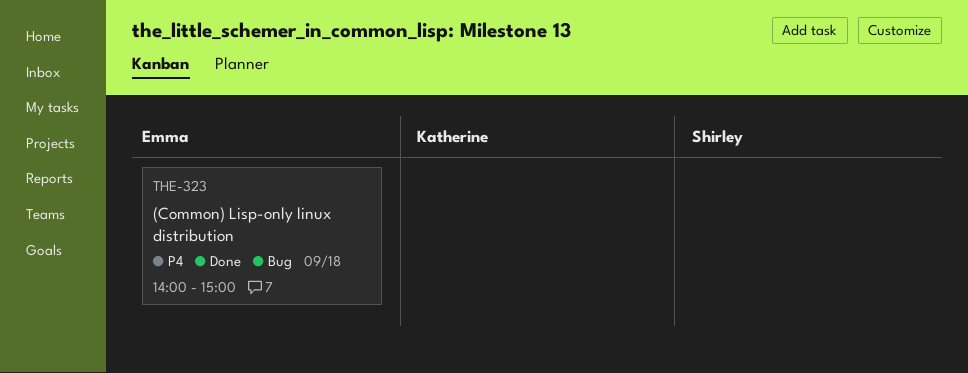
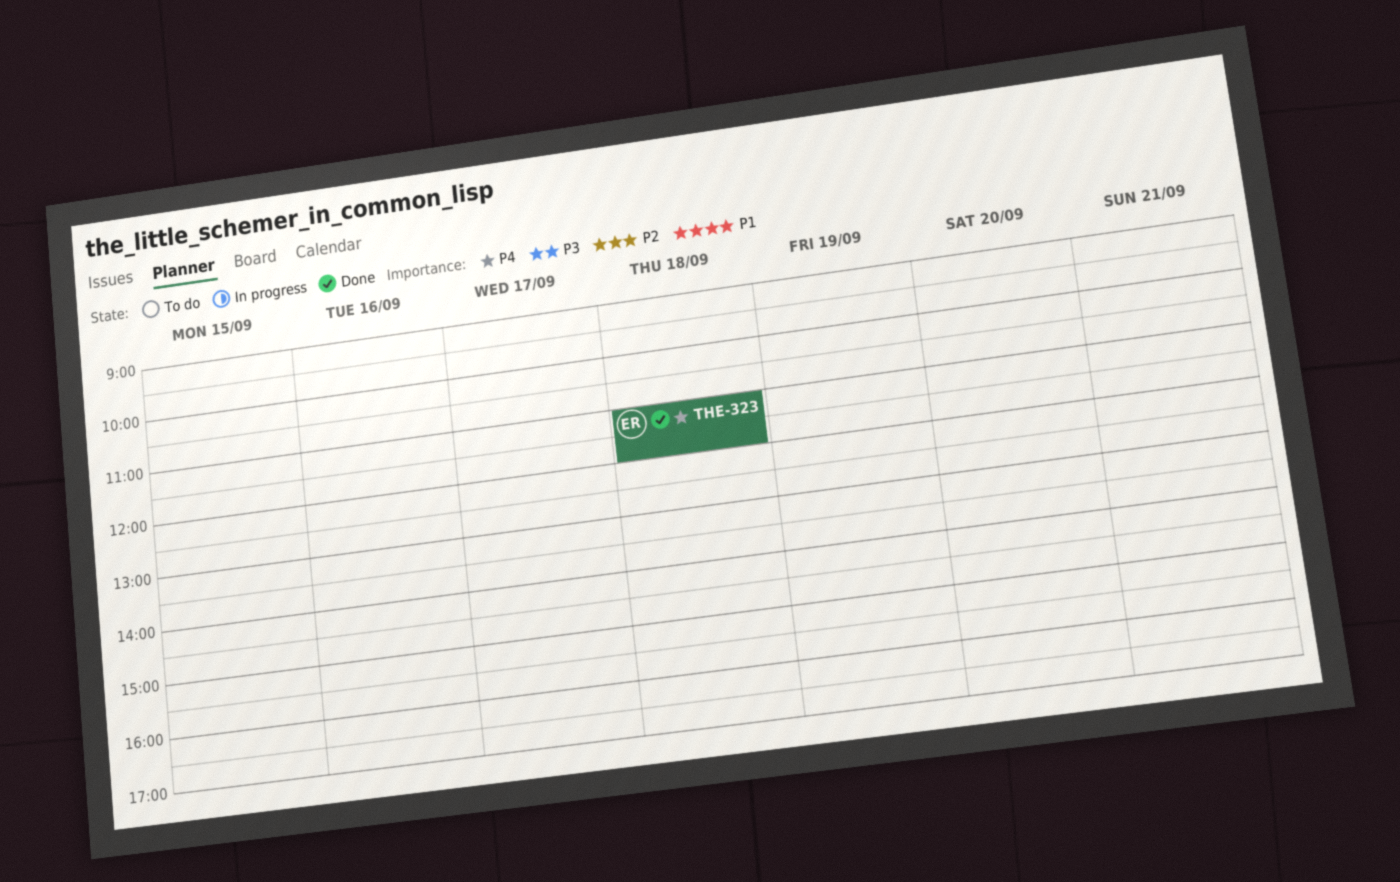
THE-323, begins: 14:00 -> 11:00
THE-323, ends: 15:00 -> 12:00

